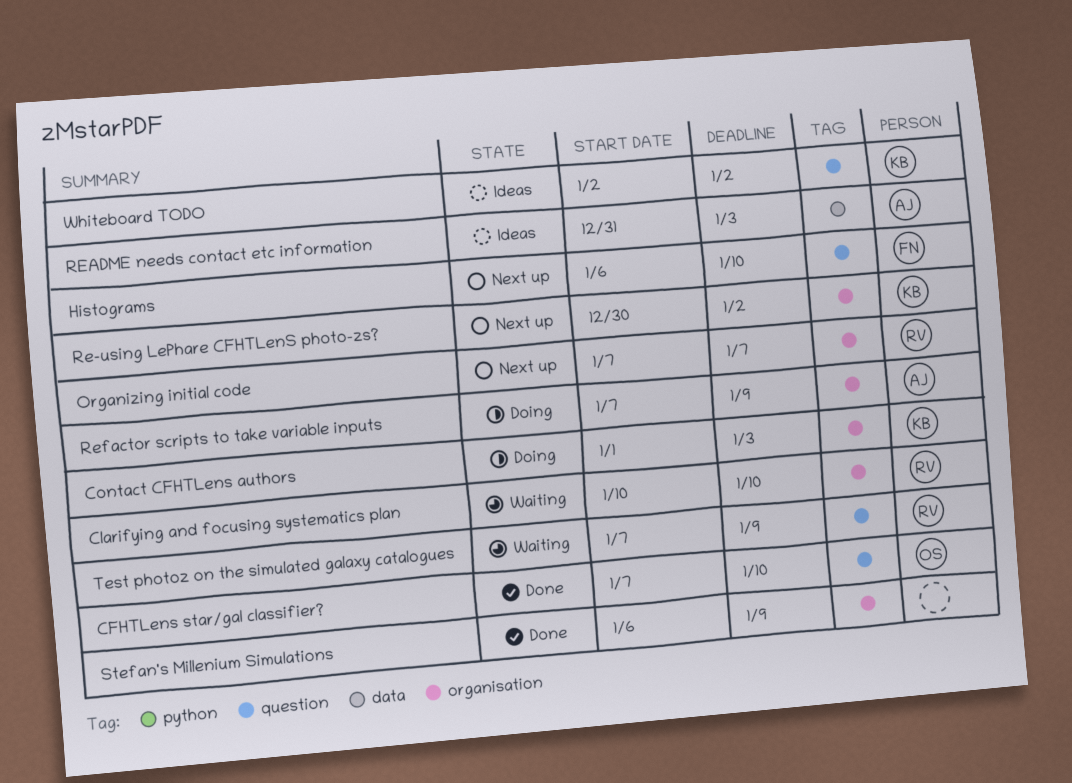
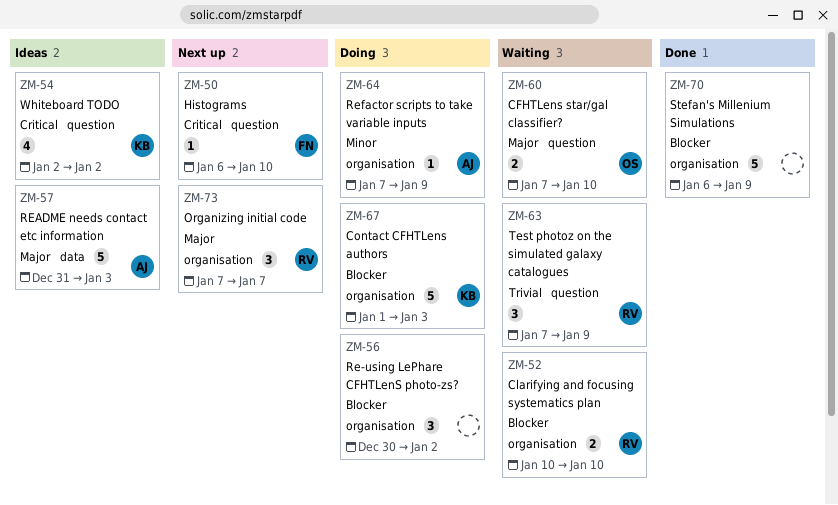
CFHTLens star/gal classifier?, status: Done -> Waiting
Re-using LePhare CFHTLenS photo-zs?, status: Next up -> Doing
Re-using LePhare CFHTLenS photo-zs?, owner: KB -> none

